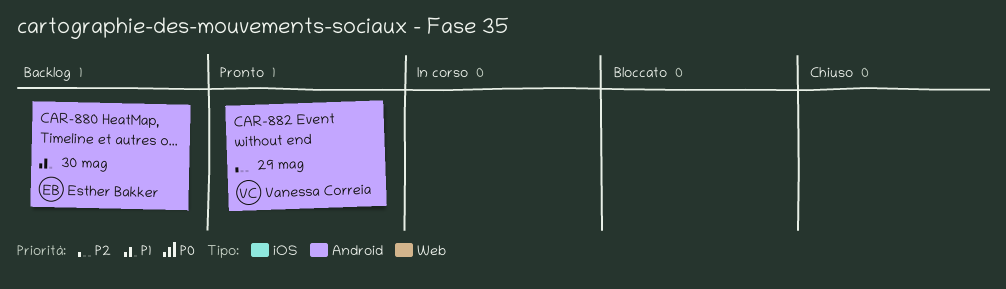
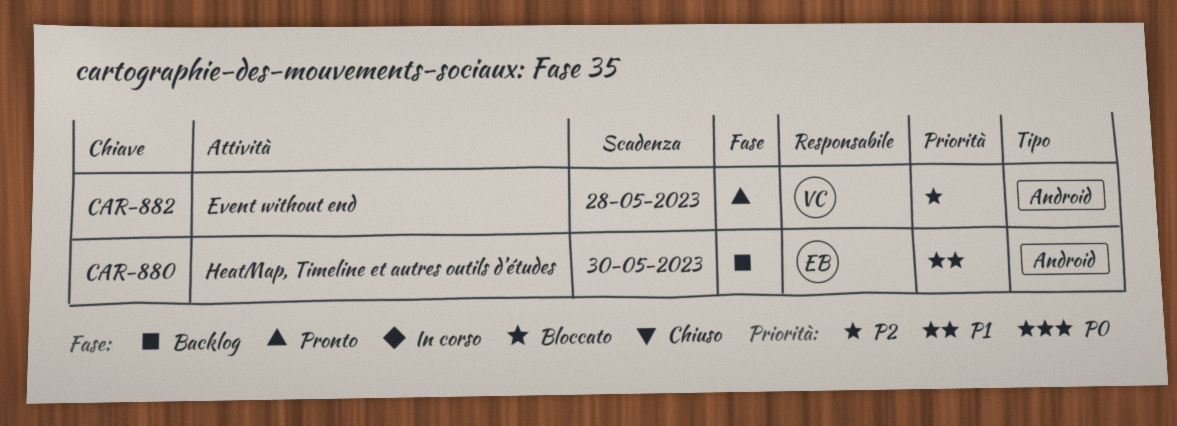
CAR-882, due: May 29 -> May 28

